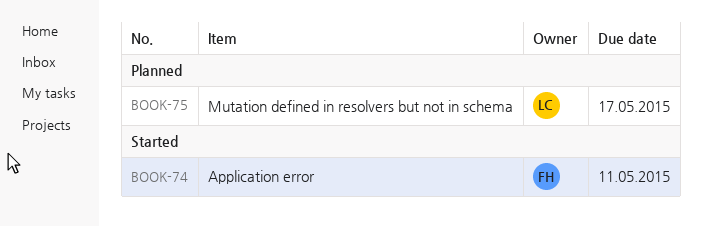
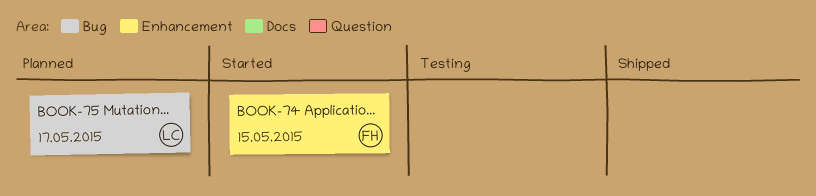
BOOK-74, due: May 11 -> May 15

